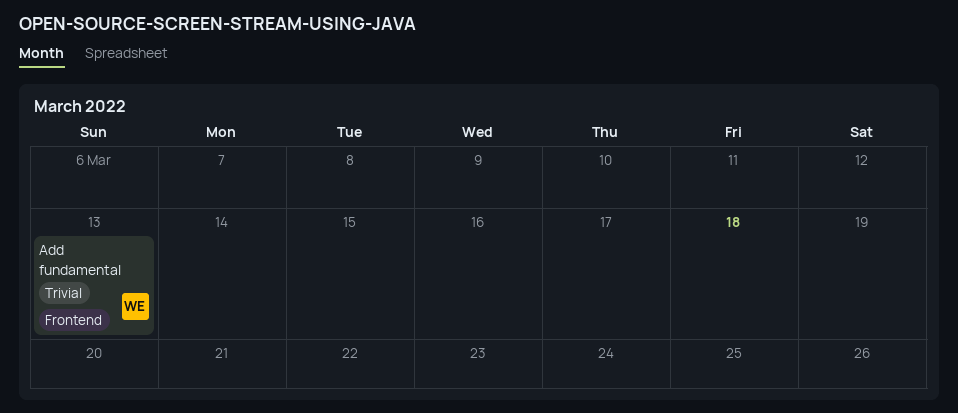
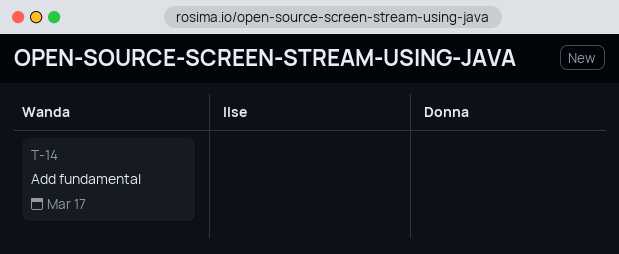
Add fundamental, due: Mar 13 -> Mar 17

